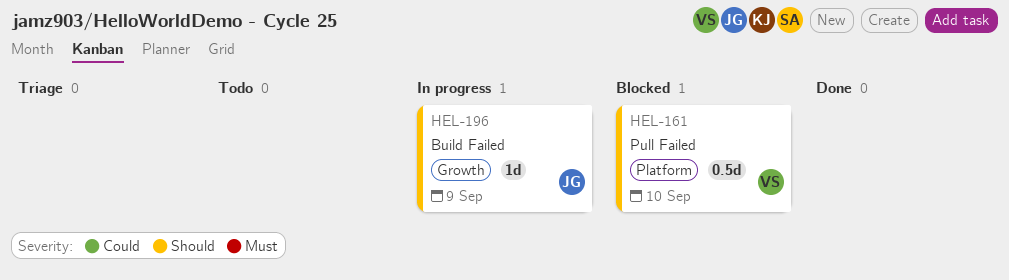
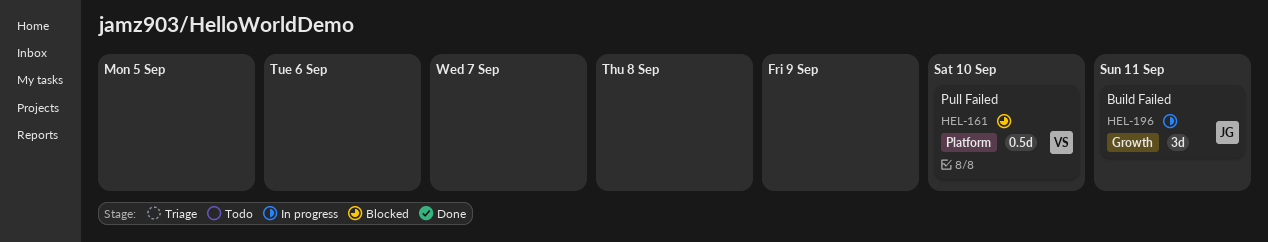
HEL-196, estimate: 1d -> 3d
HEL-196, due: Sep 9 -> Sep 11

